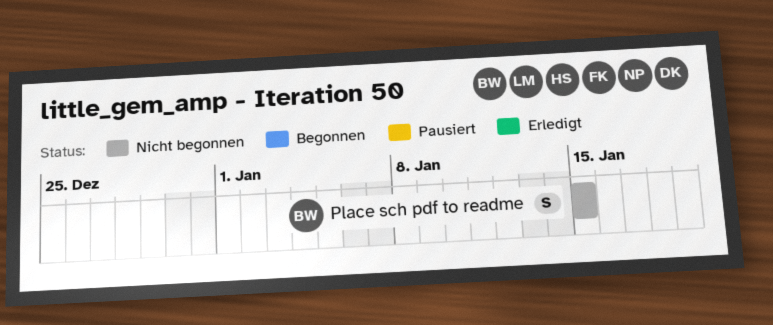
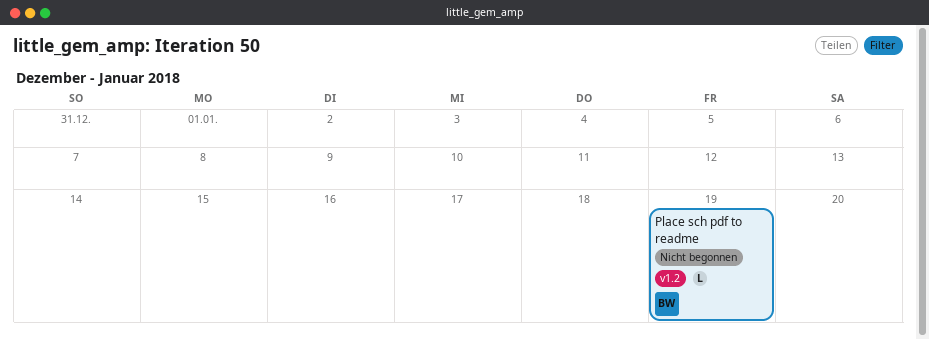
Place sch pdf to readme, estimate: S -> L
Place sch pdf to readme, due: Jan 15 -> Jan 19

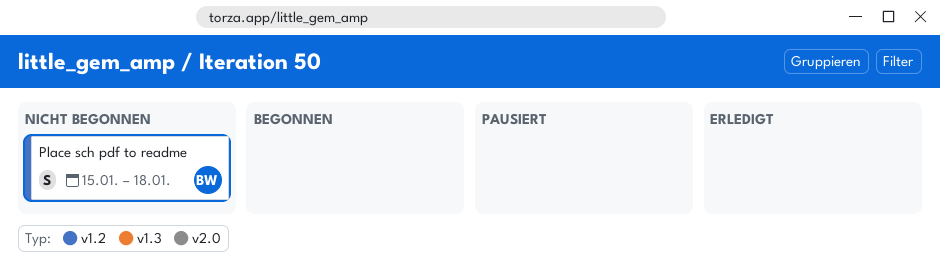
Place sch pdf to readme, estimate: L -> S
Place sch pdf to readme, due: Jan 19 -> Jan 18

